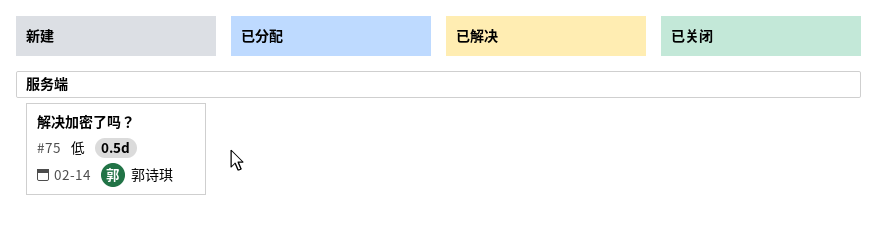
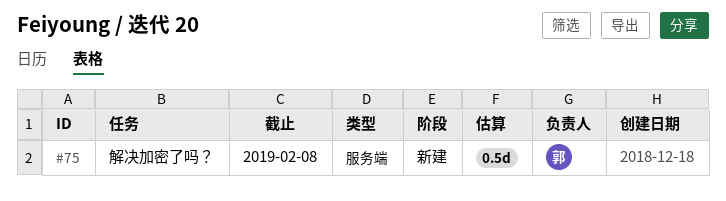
#75, due: Feb 14 -> Feb 8

